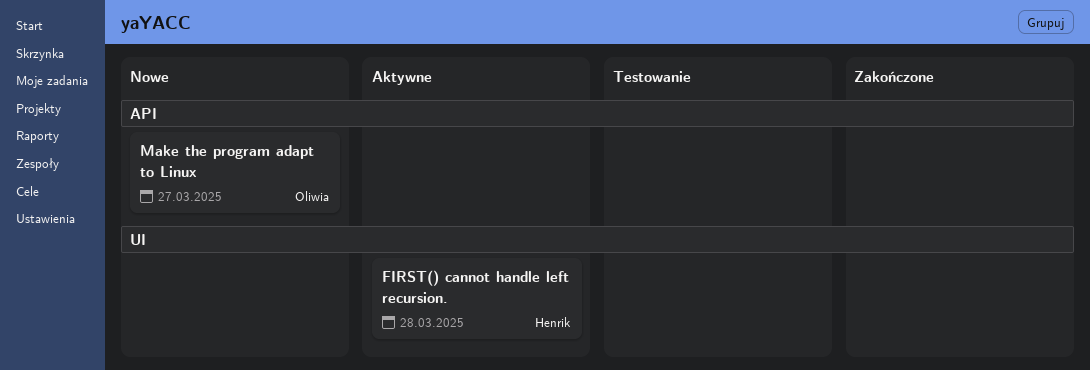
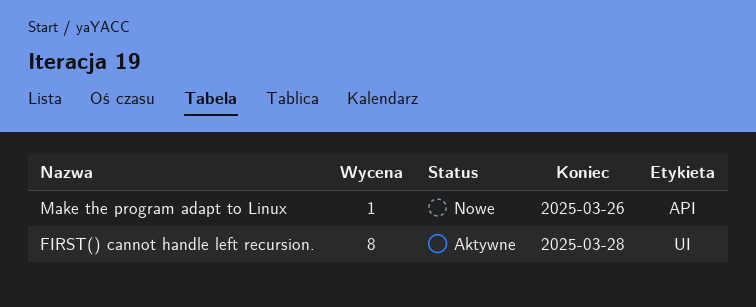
Make the program adapt to Linux, due: Mar 27 -> Mar 26

